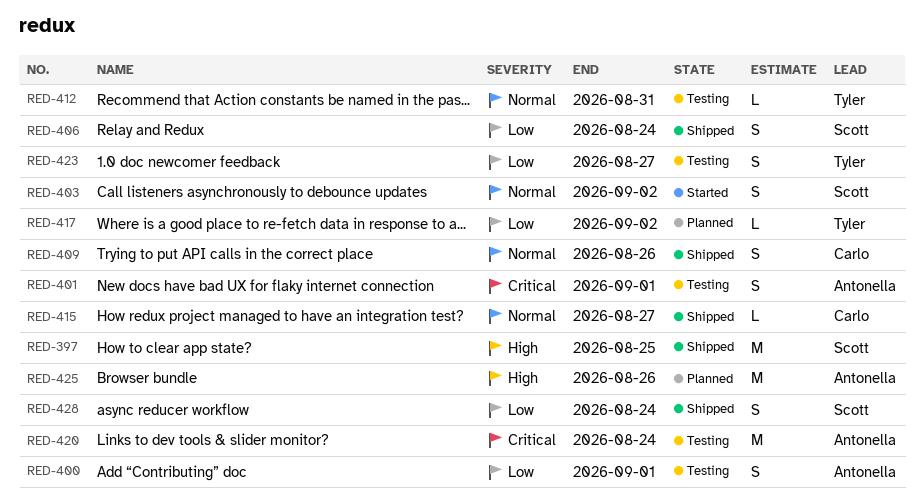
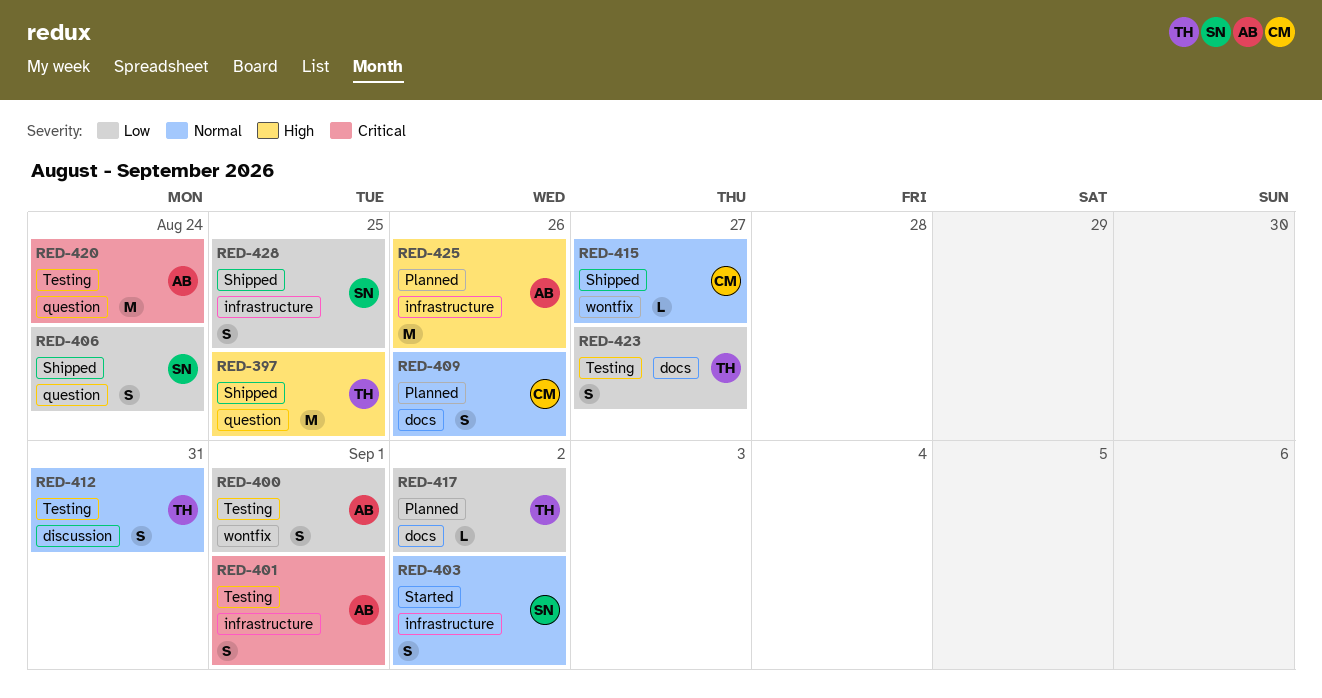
RED-397, owner: Scott -> Tyler
RED-409, status: Shipped -> Planned
RED-412, estimate: L -> S
RED-428, due: Aug 24 -> Aug 25

